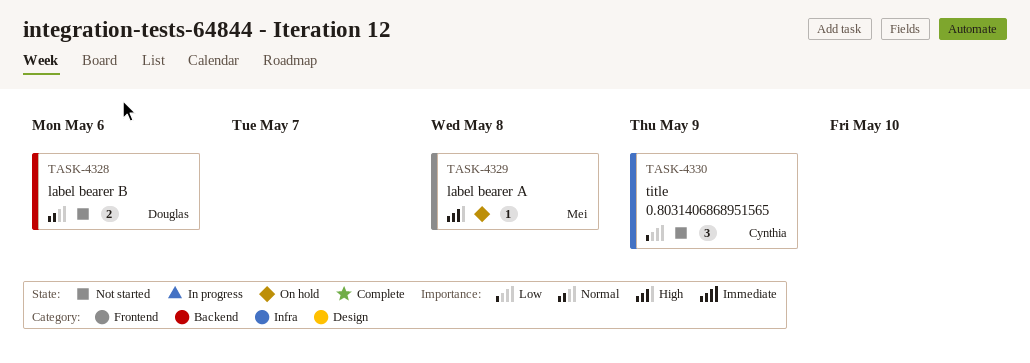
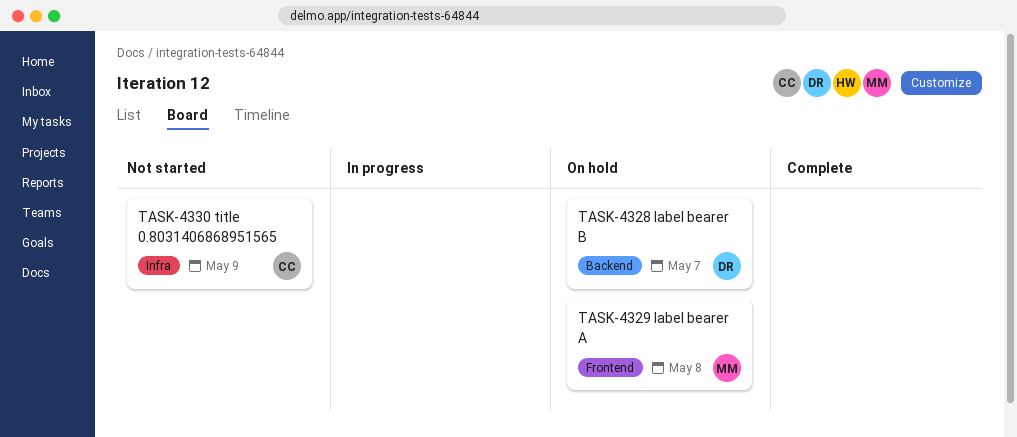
TASK-4328, status: Not started -> On hold
TASK-4328, due: May 6 -> May 7

